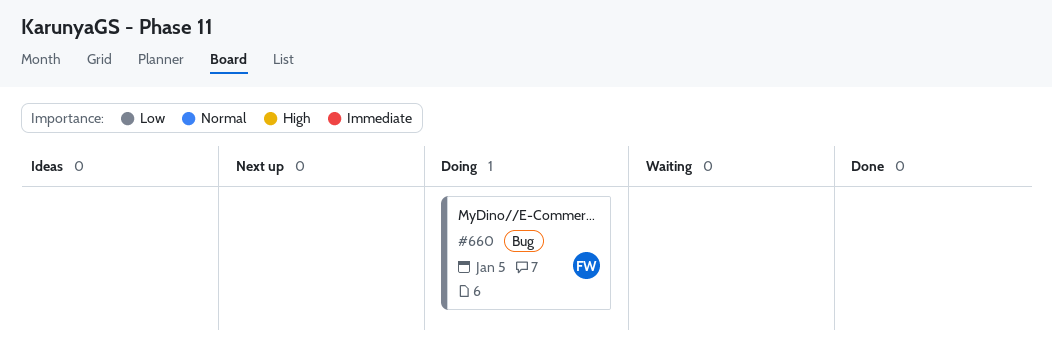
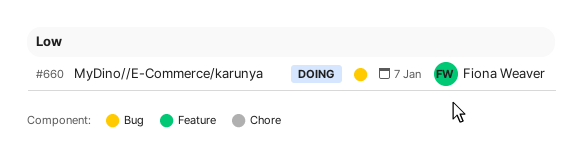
#660, due: Jan 5 -> Jan 7

